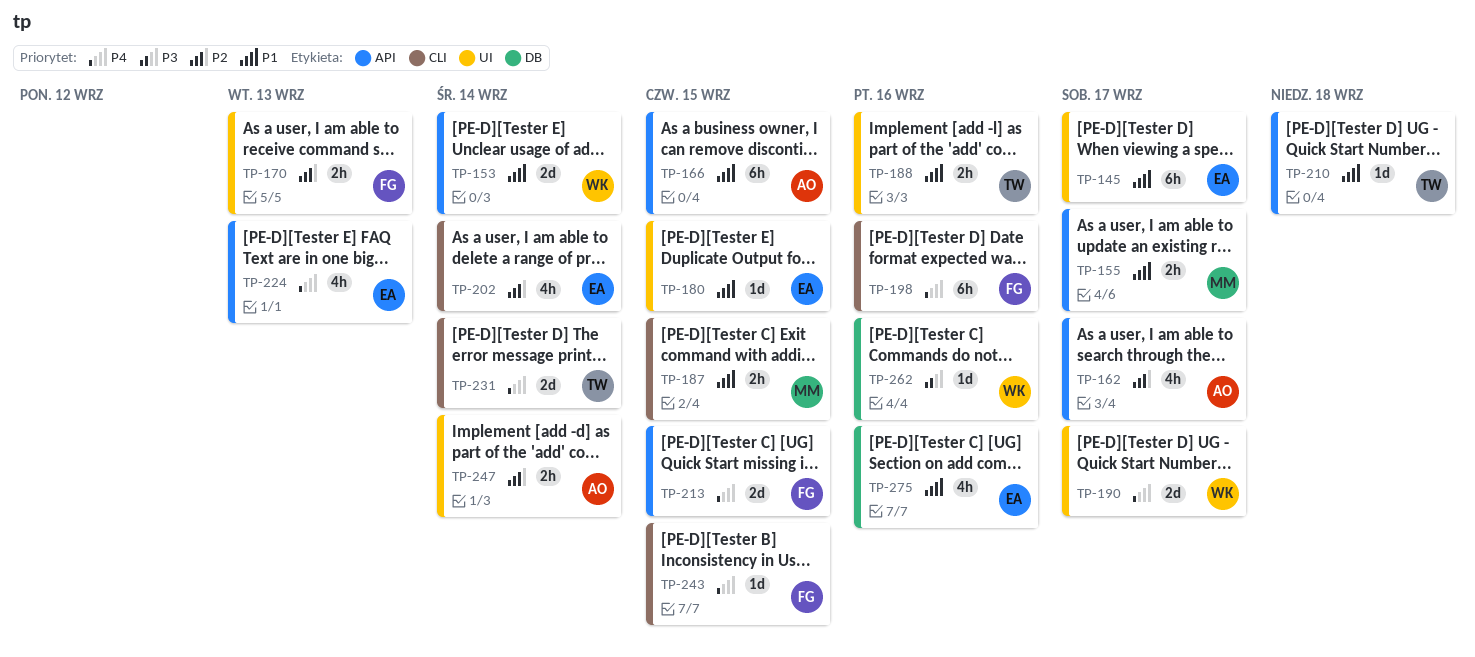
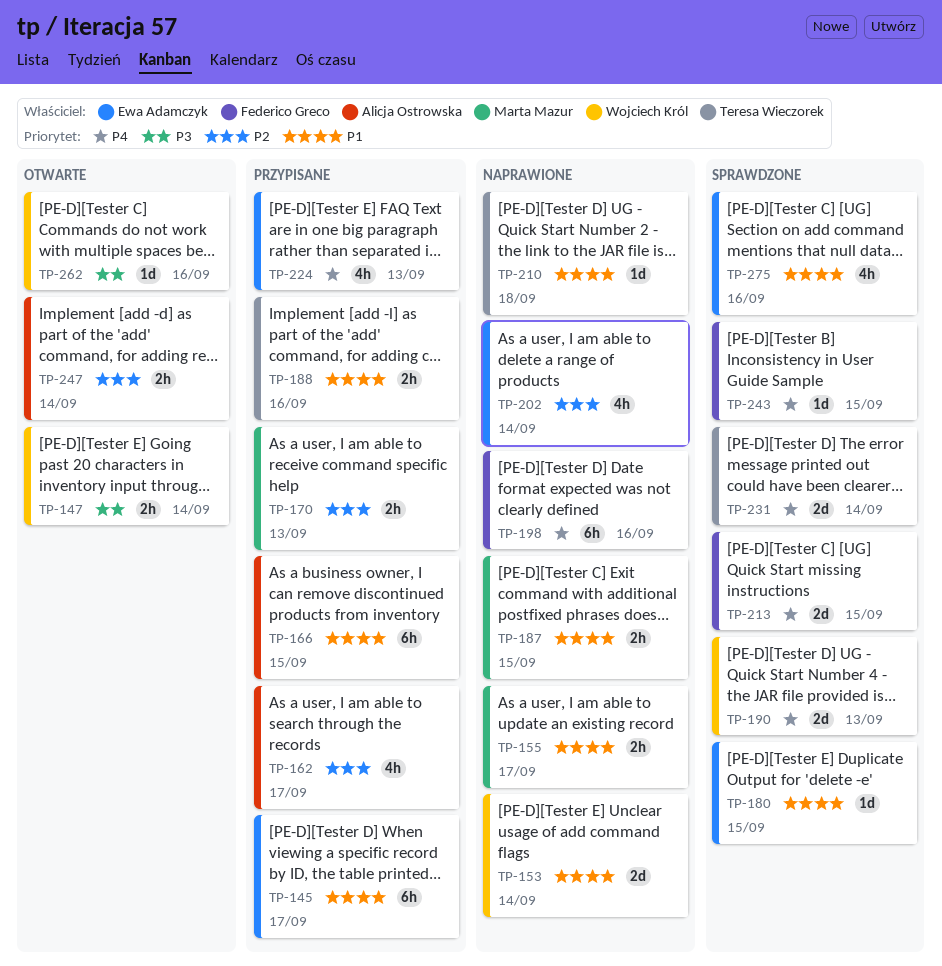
TP-147: none -> present
TP-170, owner: Federico Greco -> Marta Mazur
TP-190, due: Sep 17 -> Sep 13

